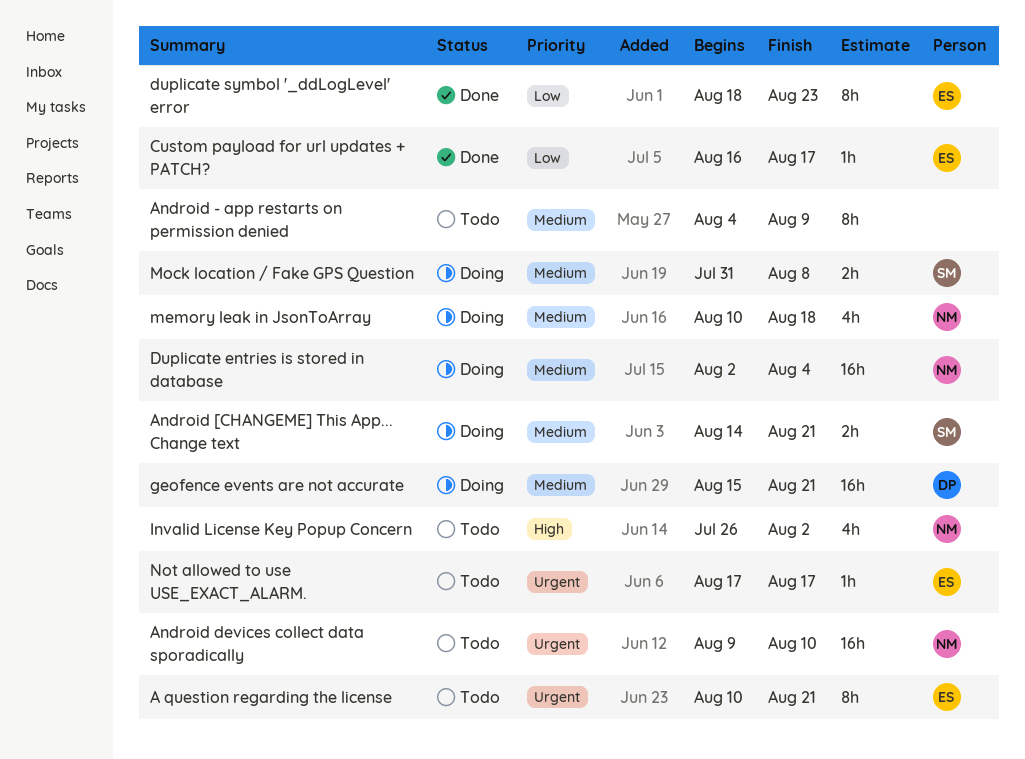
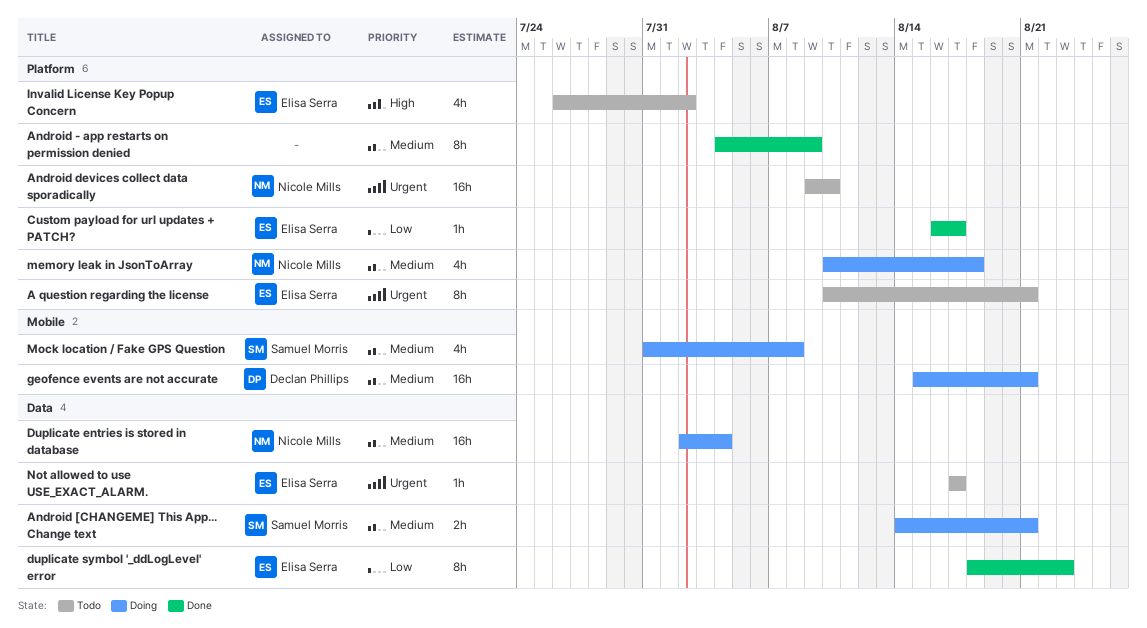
Android - app restarts on permission denied, status: Todo -> Done
Invalid License Key Popup Concern, owner: Nicole Mills -> Elisa Serra
Mock location / Fake GPS Question, estimate: 2h -> 4h

